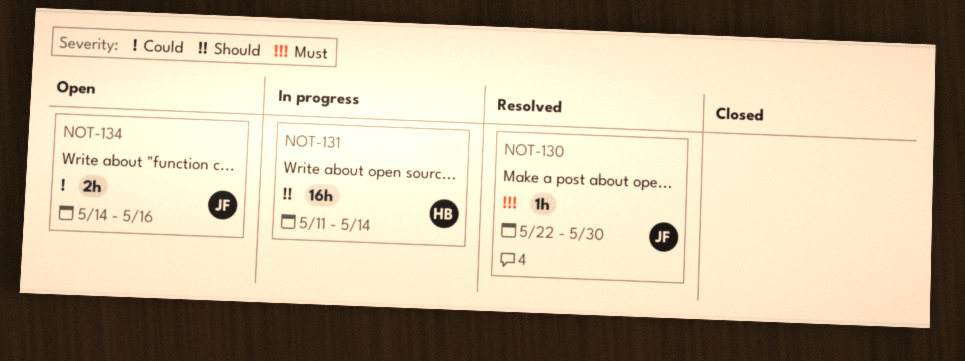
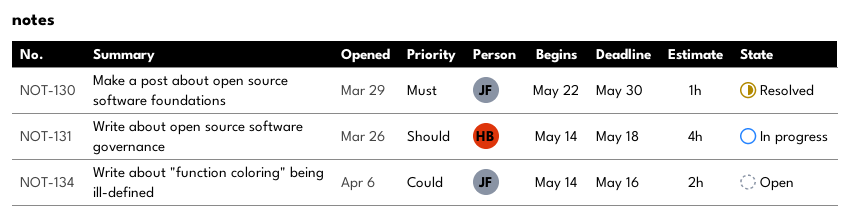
NOT-131, estimate: 16h -> 4h
NOT-131, start: May 11 -> May 14
NOT-131, due: May 14 -> May 18

